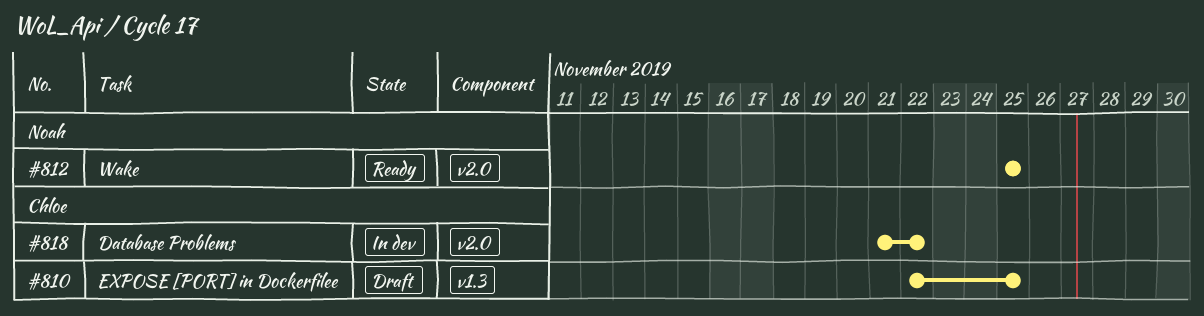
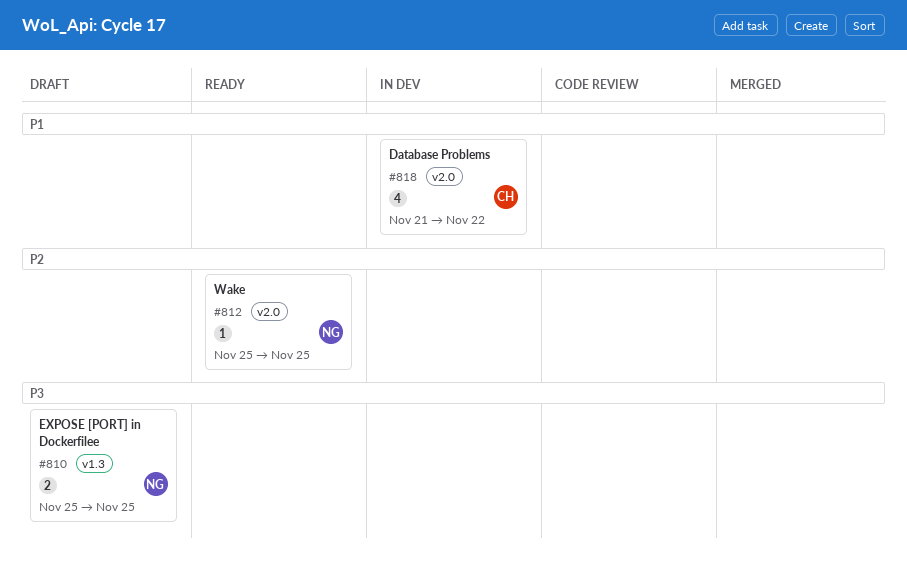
#810, owner: Chloe -> Noah
#810, start: Nov 22 -> Nov 25

